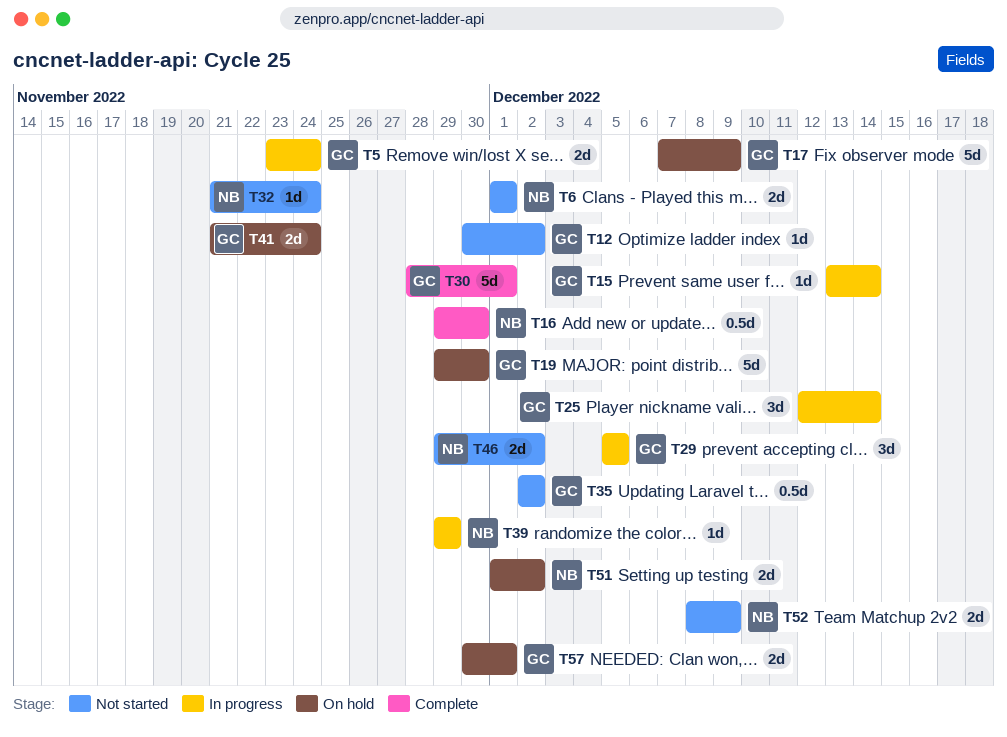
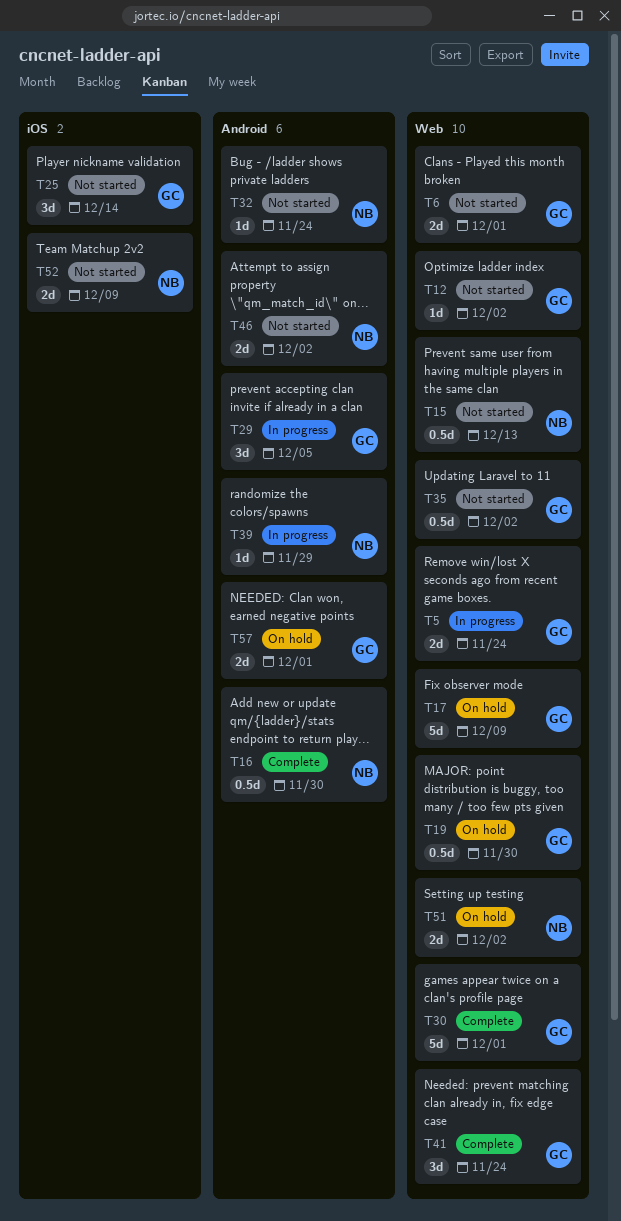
T6, owner: NB -> GC
T15, status: In progress -> Not started
T15, owner: GC -> NB
T15, estimate: 1d -> 0.5d
T15, due: Dec 14 -> Dec 13
T19, estimate: 5d -> 0.5d
T25, status: In progress -> Not started
T41, status: On hold -> Complete
T41, estimate: 2d -> 3d

